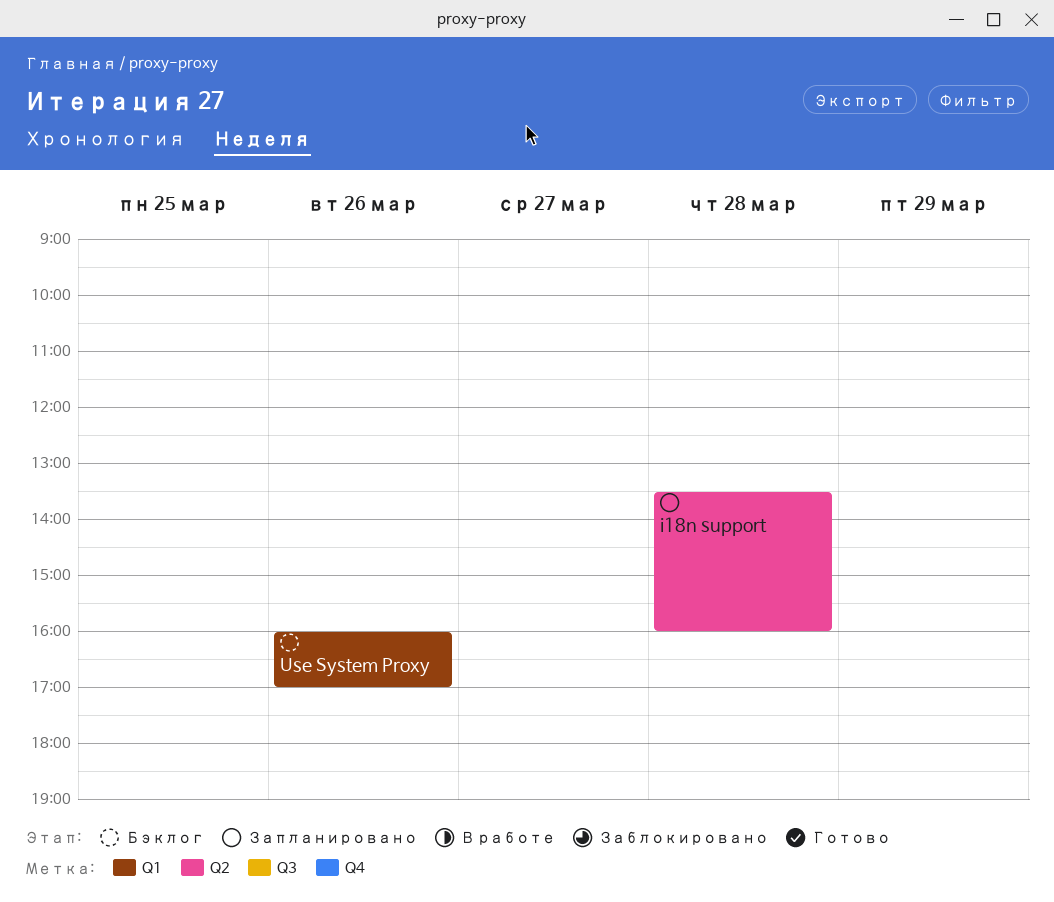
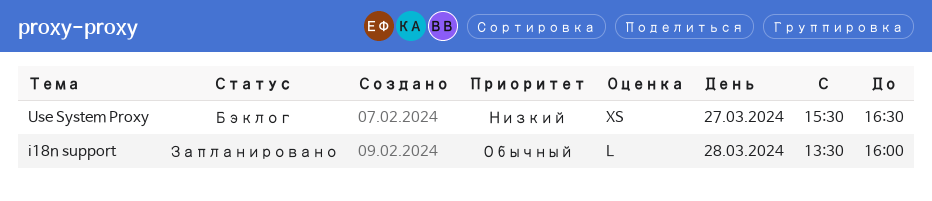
Use System Proxy, day: Mar 26 -> Mar 27
Use System Proxy, begins: 16:00 -> 15:30
Use System Proxy, ends: 17:00 -> 16:30

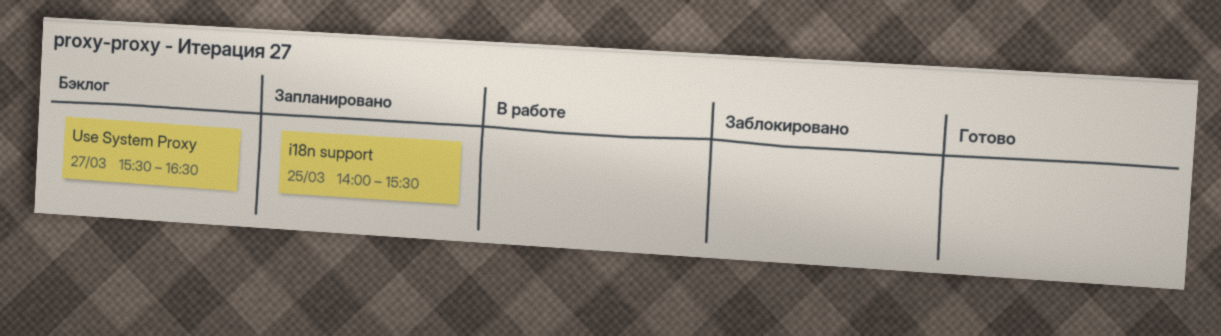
i18n support, day: Mar 28 -> Mar 25
i18n support, begins: 13:30 -> 14:00
i18n support, ends: 16:00 -> 15:30

